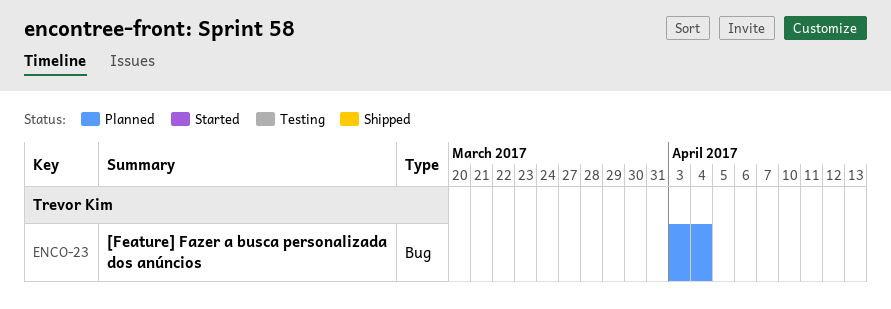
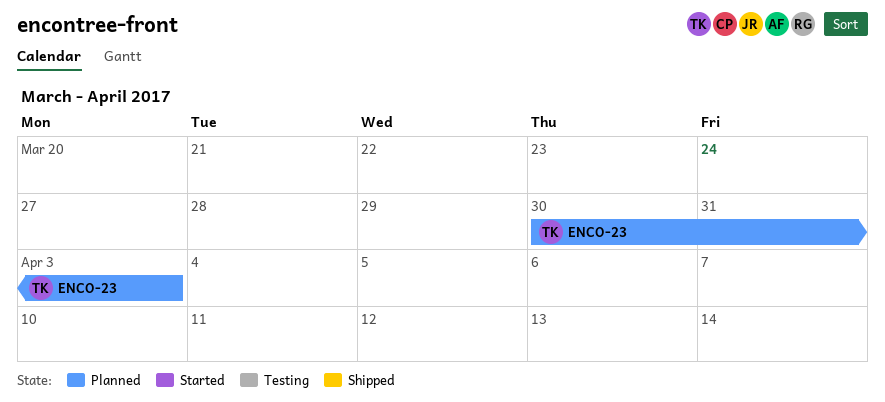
ENCO-23, start: Apr 3 -> Mar 30
ENCO-23, due: Apr 4 -> Apr 3

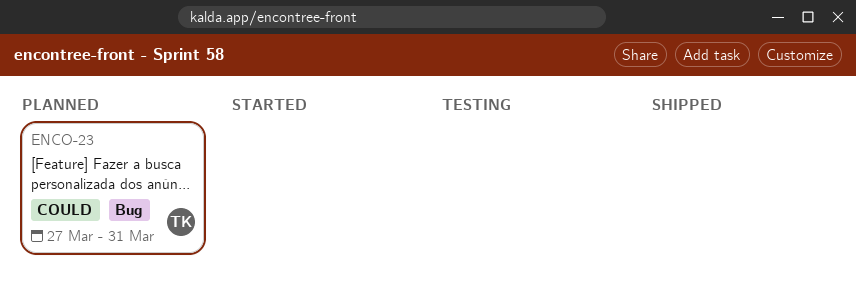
ENCO-23, start: Mar 30 -> Mar 27
ENCO-23, due: Apr 3 -> Mar 31

